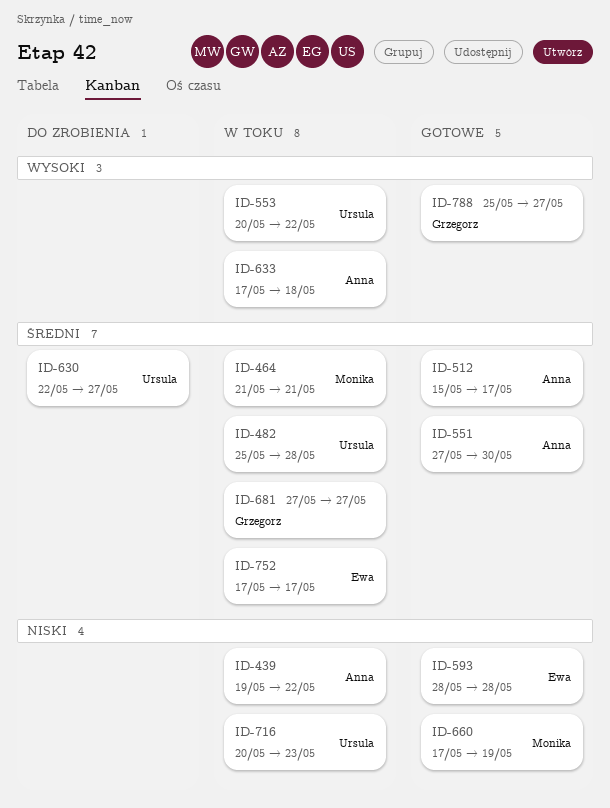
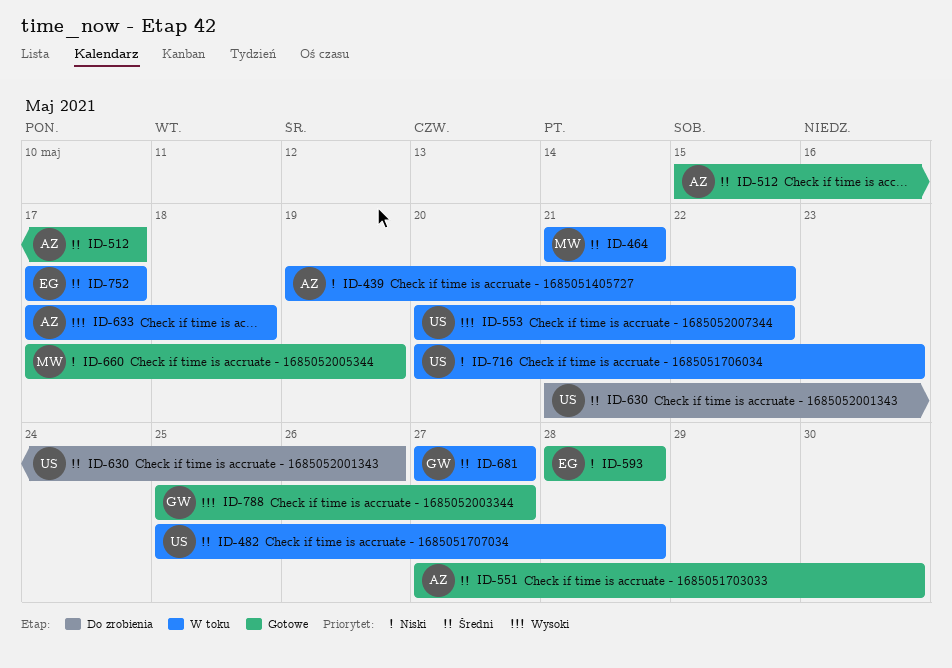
ID-630, start: May 22 -> May 21
ID-630, due: May 27 -> May 26

